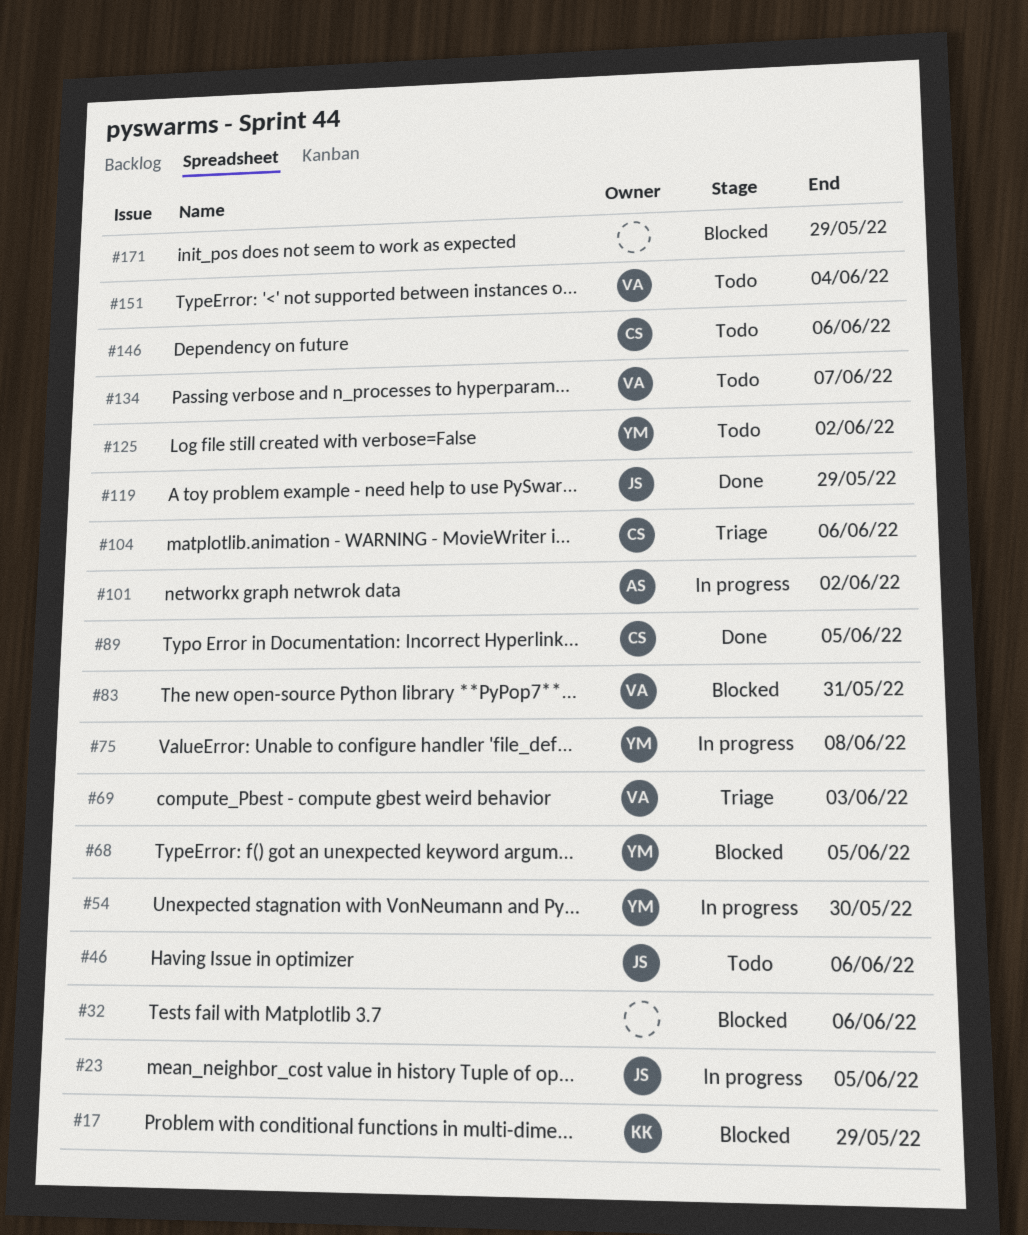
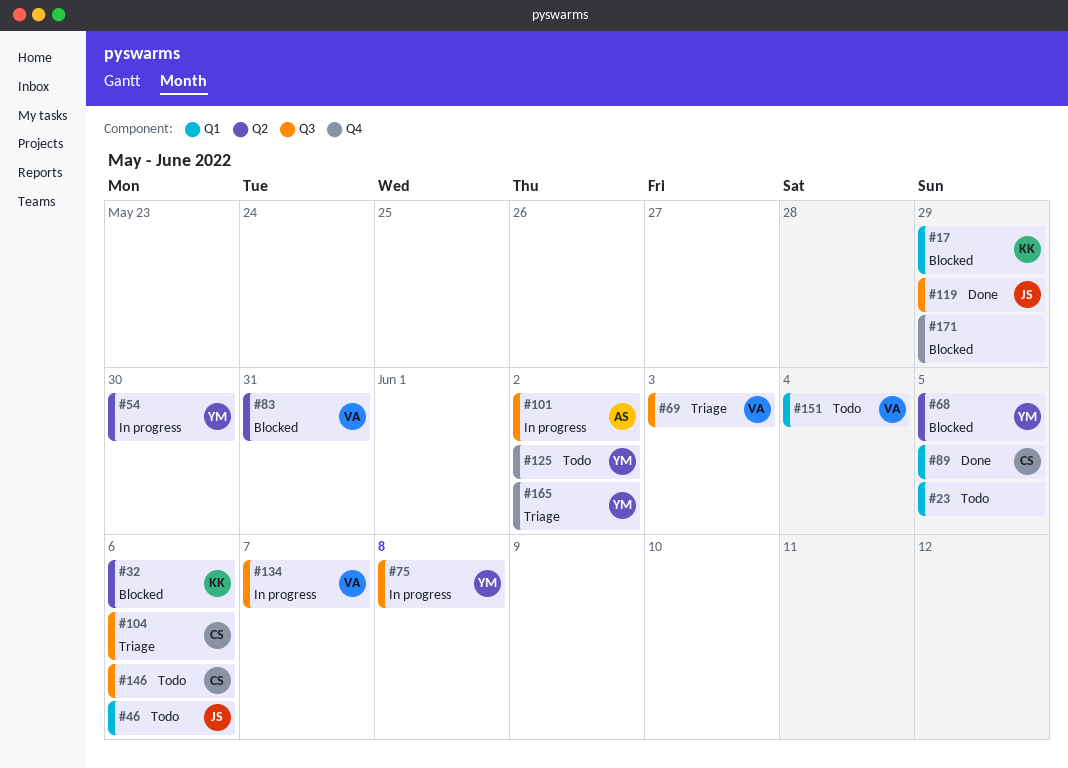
#23, status: In progress -> Todo
#23, owner: JS -> none
#32, owner: none -> KK
#134, status: Todo -> In progress
#165: none -> present

